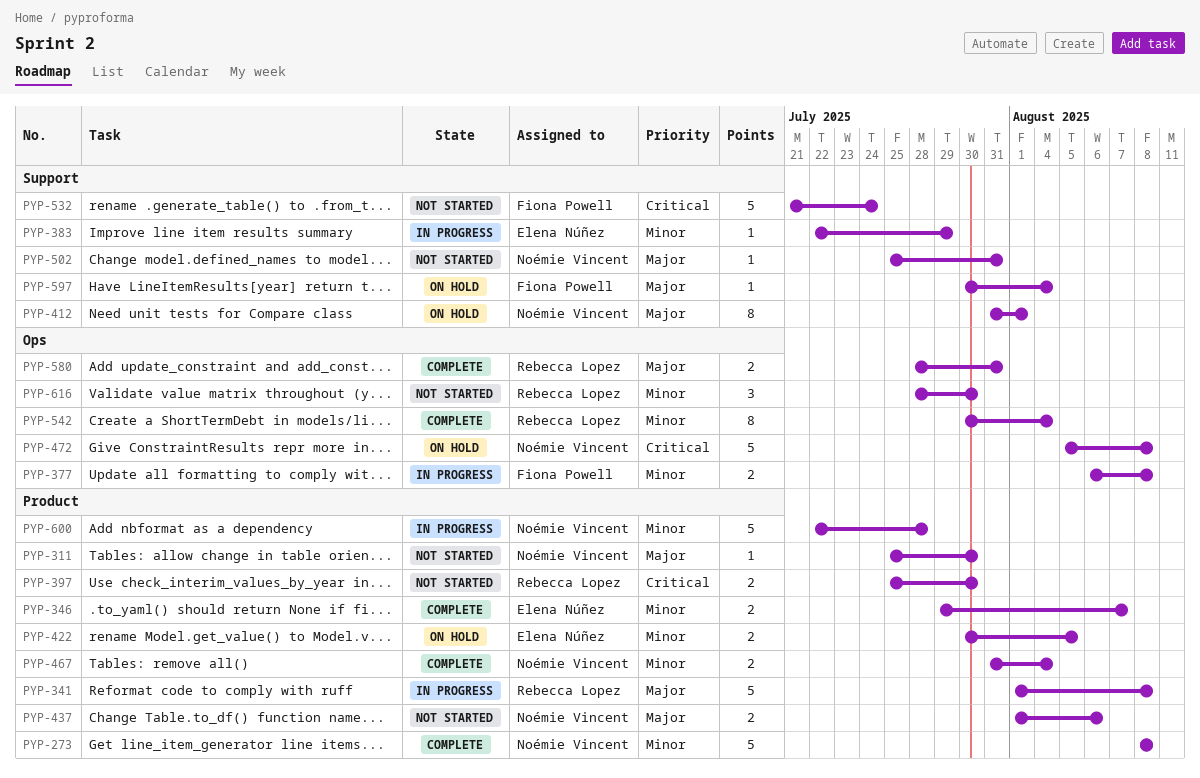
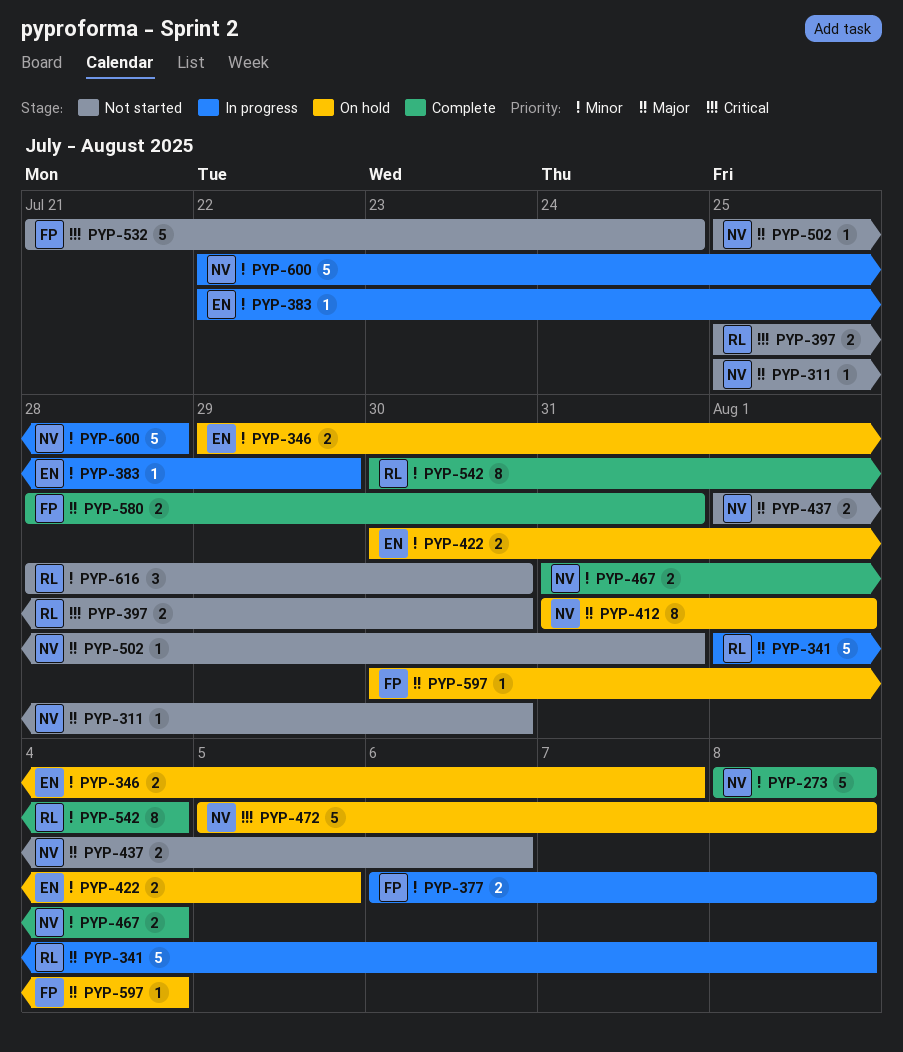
PYP-346, status: Complete -> On hold
PYP-580, owner: Rebecca Lopez -> Fiona Powell

